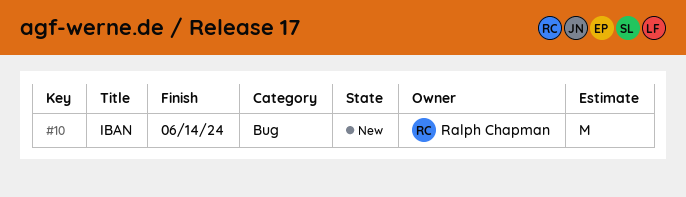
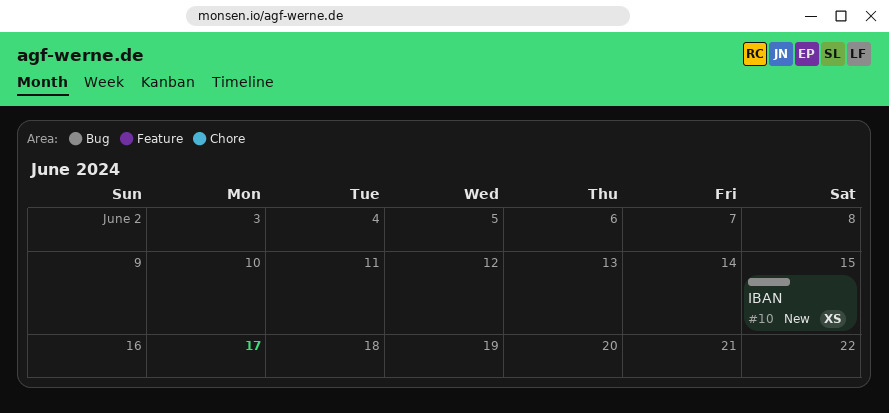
#10, estimate: M -> XS
#10, due: Jun 14 -> Jun 15

